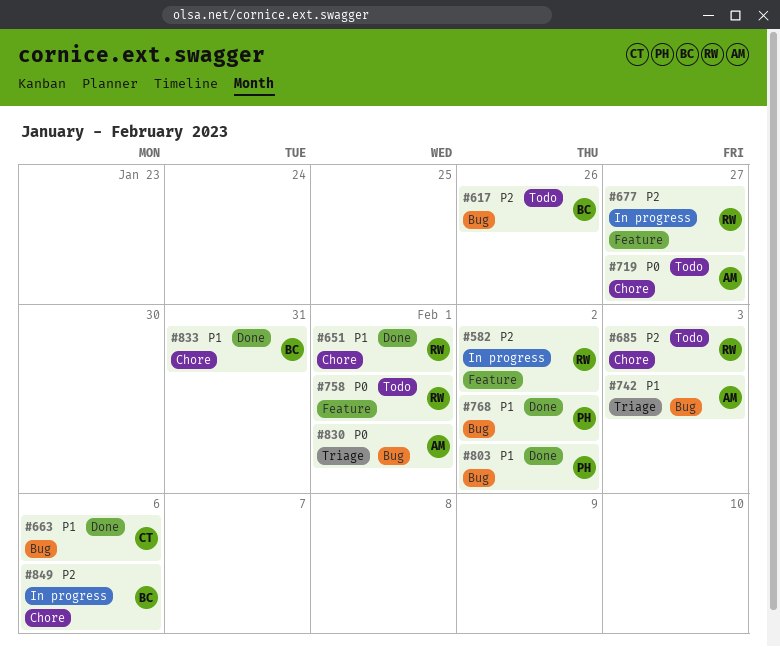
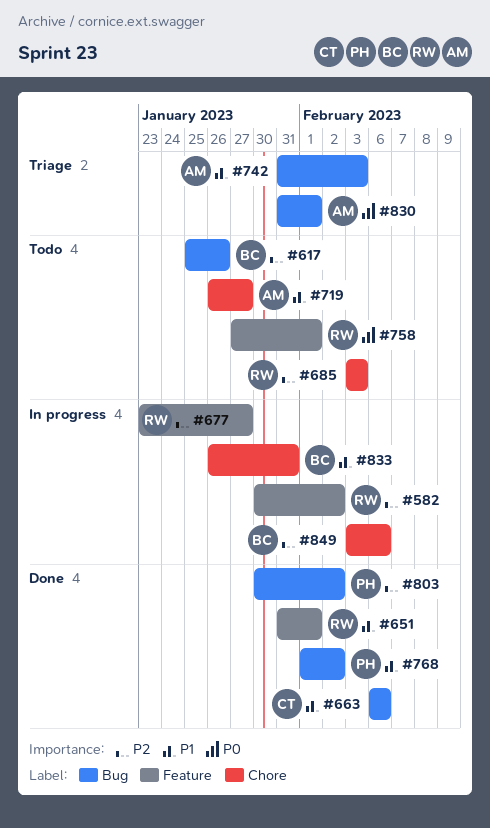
#651, label: Chore -> Feature
#719, priority: P0 -> P1
#803, priority: P1 -> P2
#833, status: Done -> In progress

